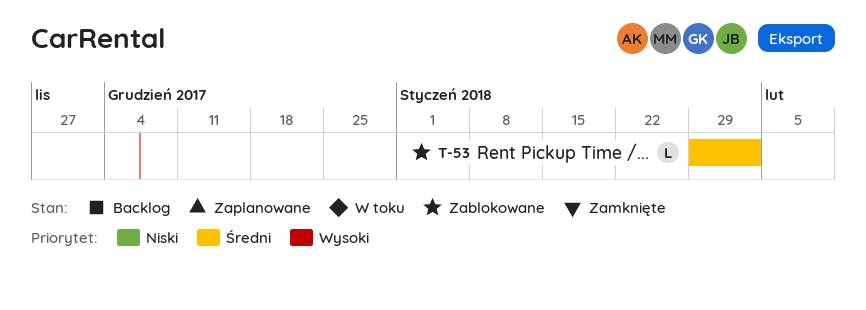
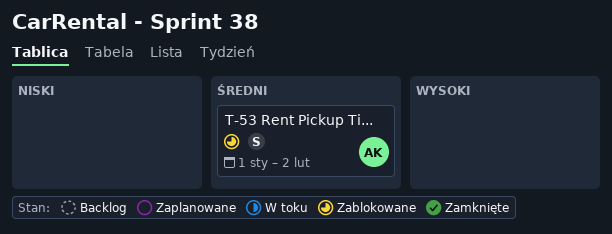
T-53, estimate: L -> S
T-53, start: Jan 29 -> Jan 1

